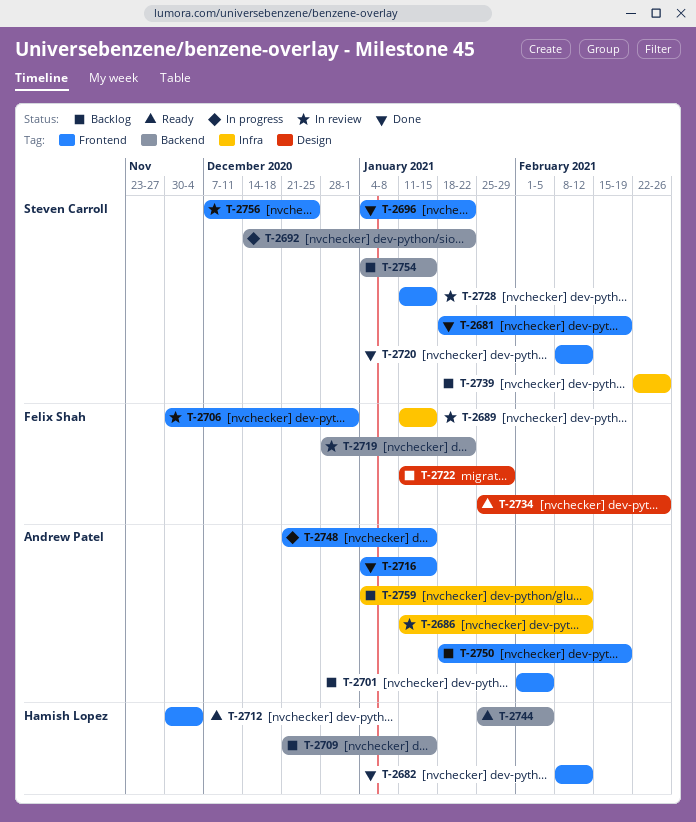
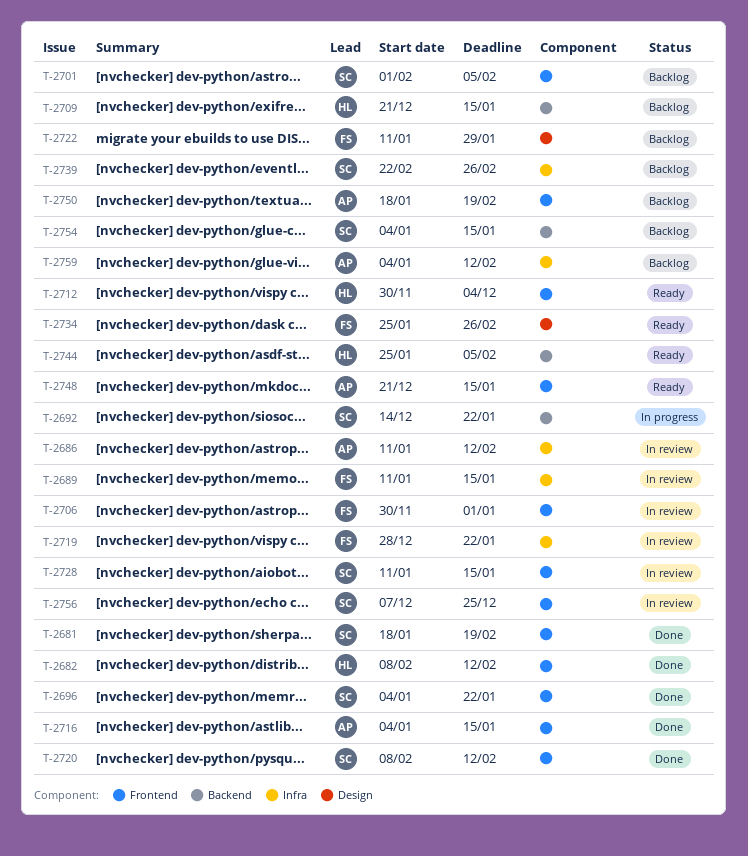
T-2701, owner: Andrew Patel -> Steven Carroll
T-2719, label: Backend -> Infra
T-2748, status: In progress -> Ready

